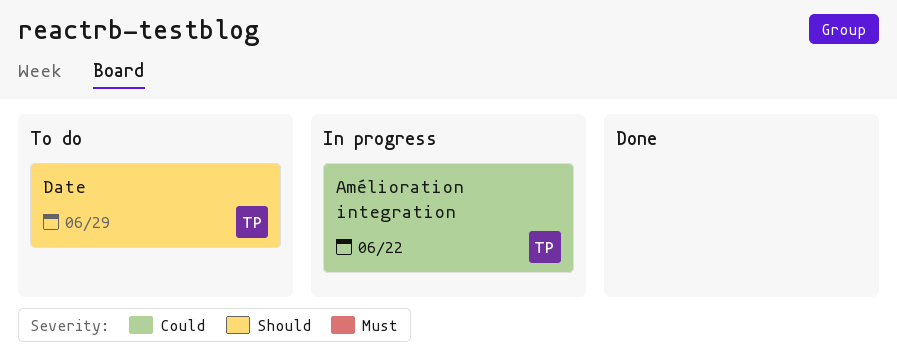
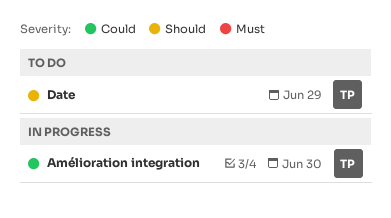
Amélioration integration, due: Jun 22 -> Jun 30

